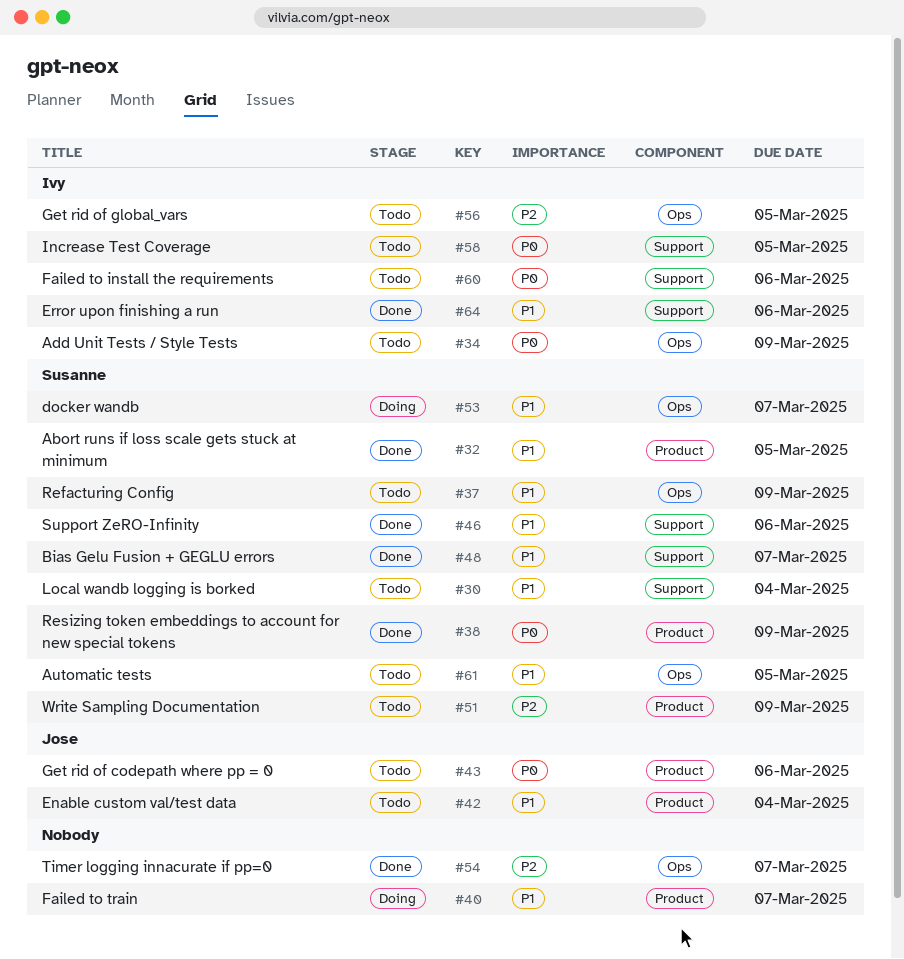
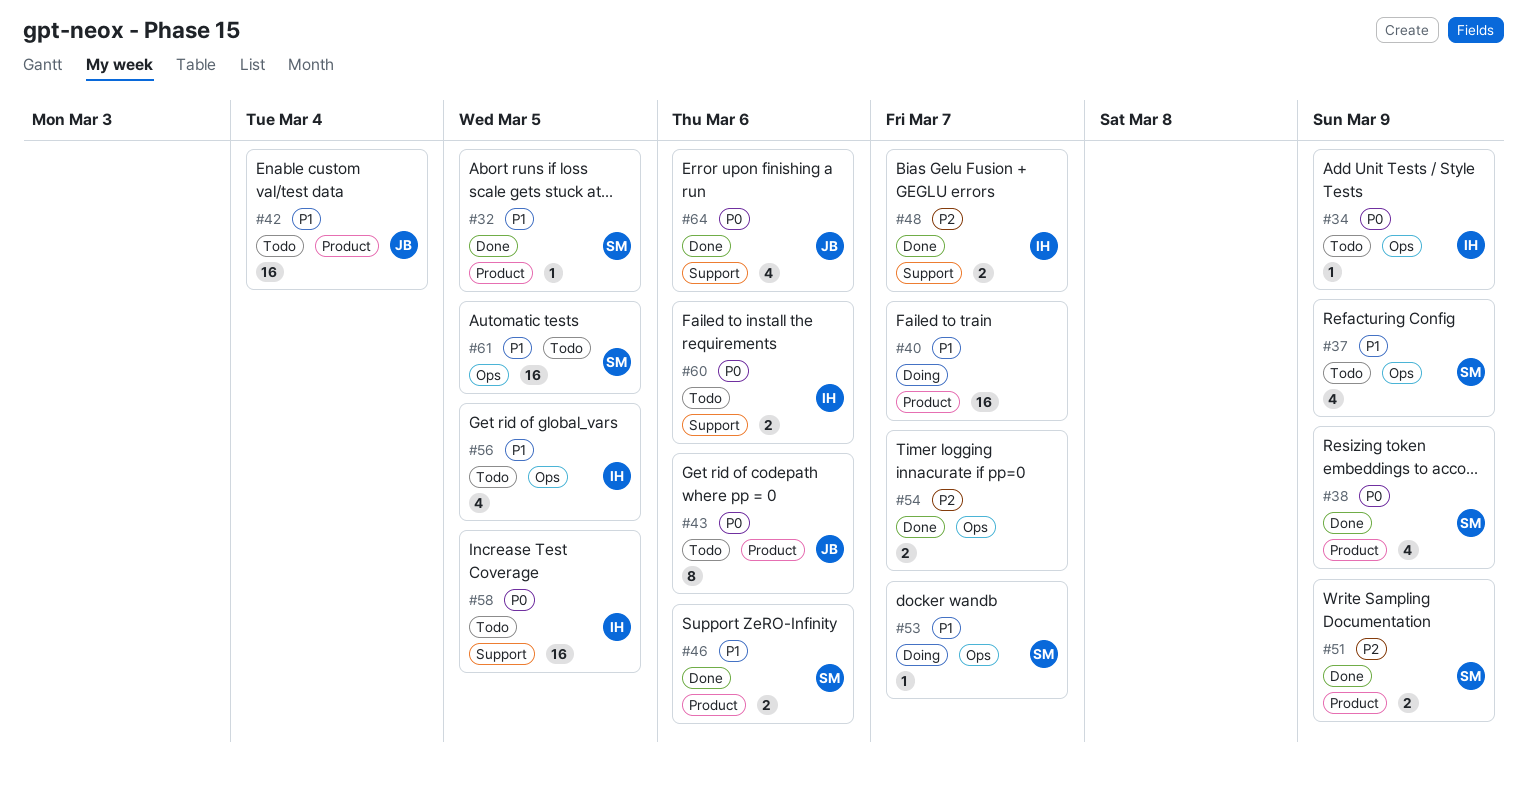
#30: present -> none
#46, label: Support -> Product
#48, owner: Susanne -> Ivy
#48, priority: P1 -> P2
#51, status: Todo -> Done
#56, priority: P2 -> P1
#64, owner: Ivy -> Jose
#64, priority: P1 -> P0

